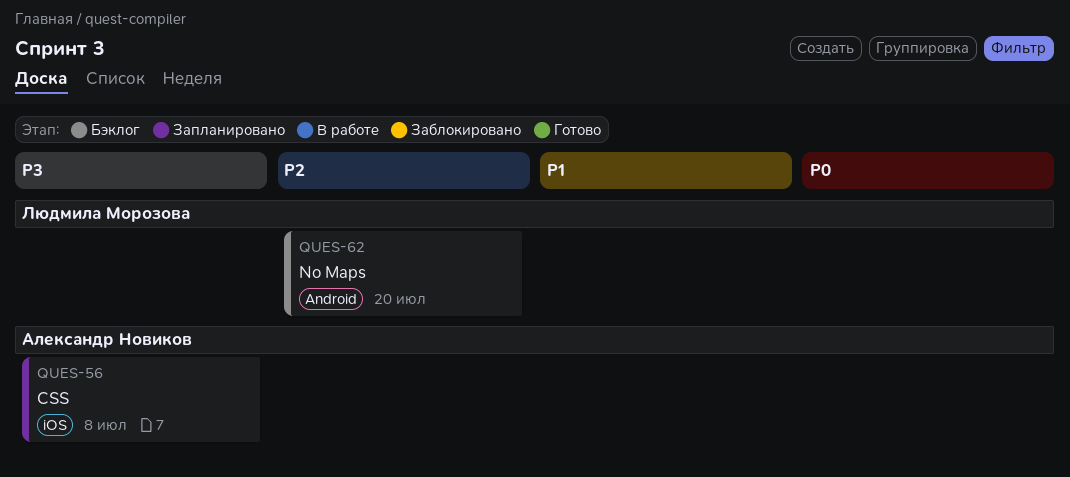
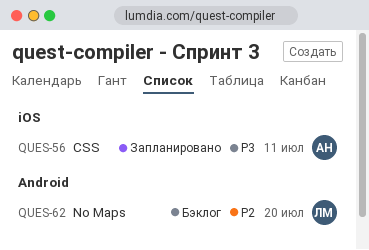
QUES-56, due: Jul 8 -> Jul 11

